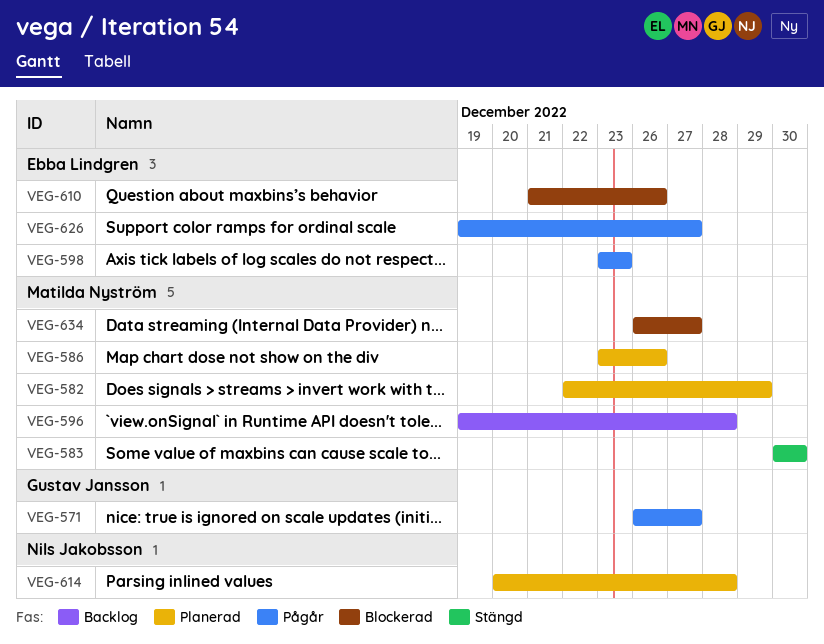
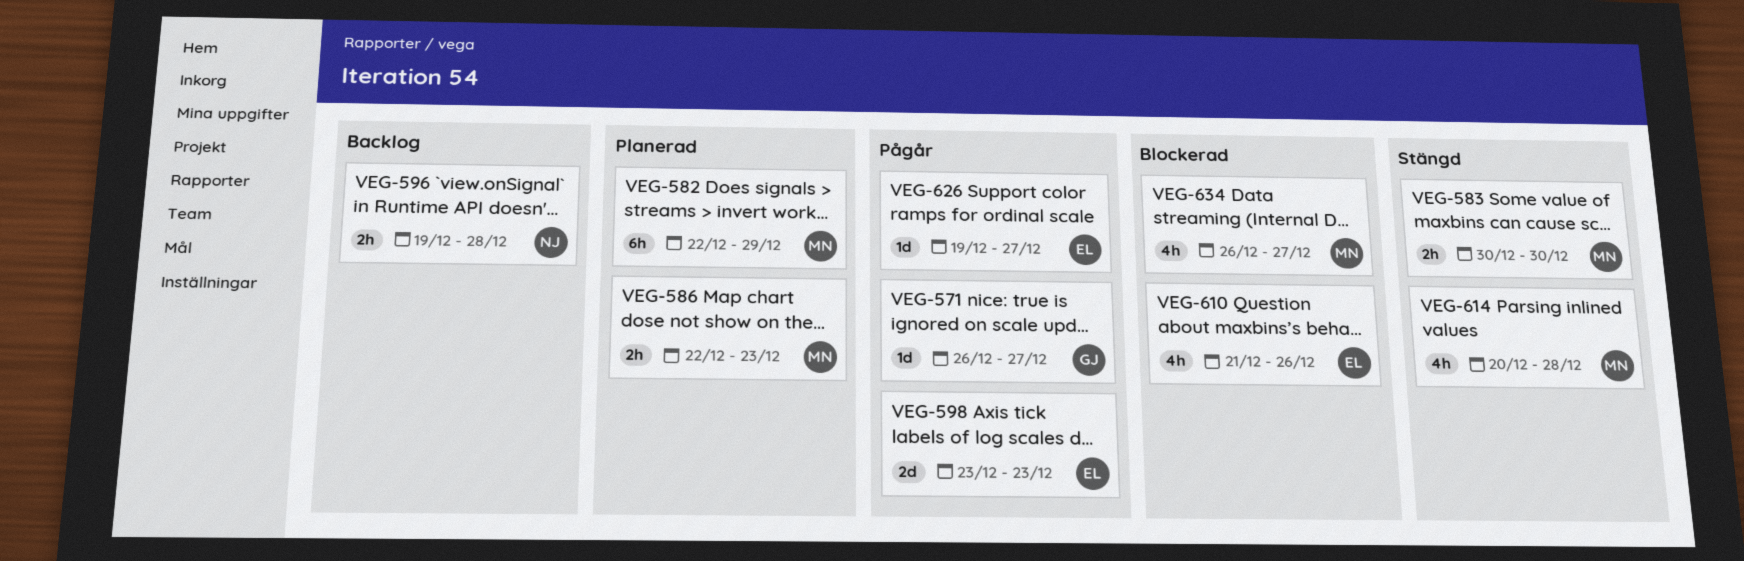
VEG-586, start: Dec 23 -> Dec 22
VEG-586, due: Dec 26 -> Dec 23
VEG-596, owner: Matilda Nyström -> Nils Jakobsson
VEG-614, status: Planerad -> Stängd
VEG-614, owner: Nils Jakobsson -> Matilda Nyström

